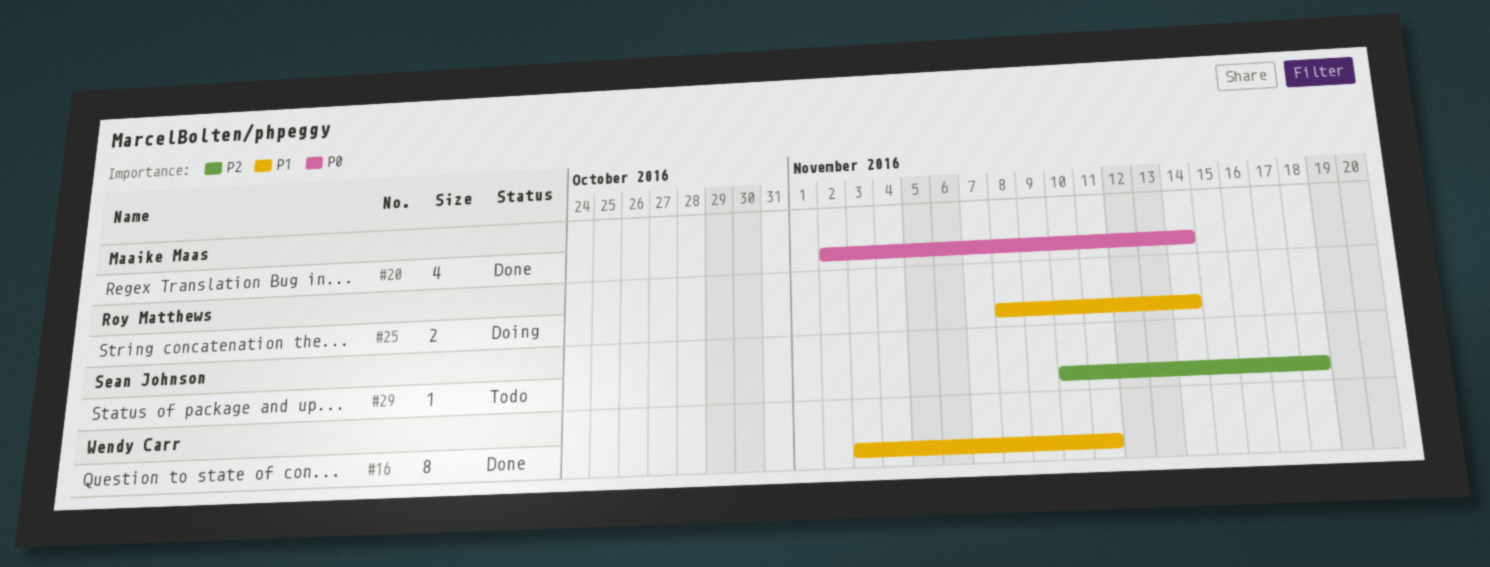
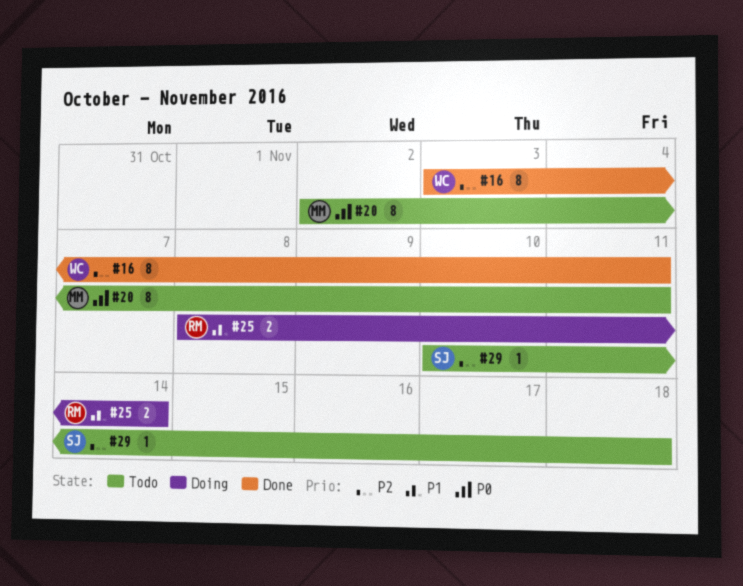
#16, priority: P1 -> P2
#20, status: Done -> Todo
#20, estimate: 4 -> 8
#20, due: Nov 14 -> Nov 11

